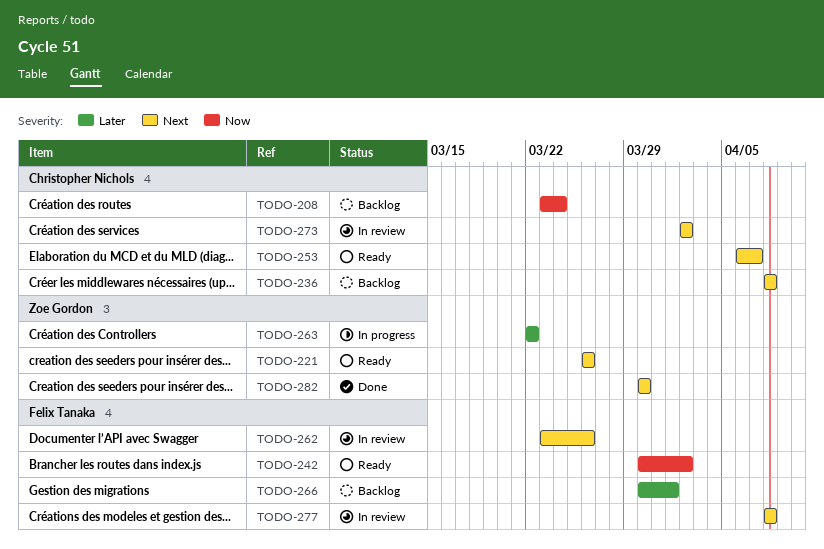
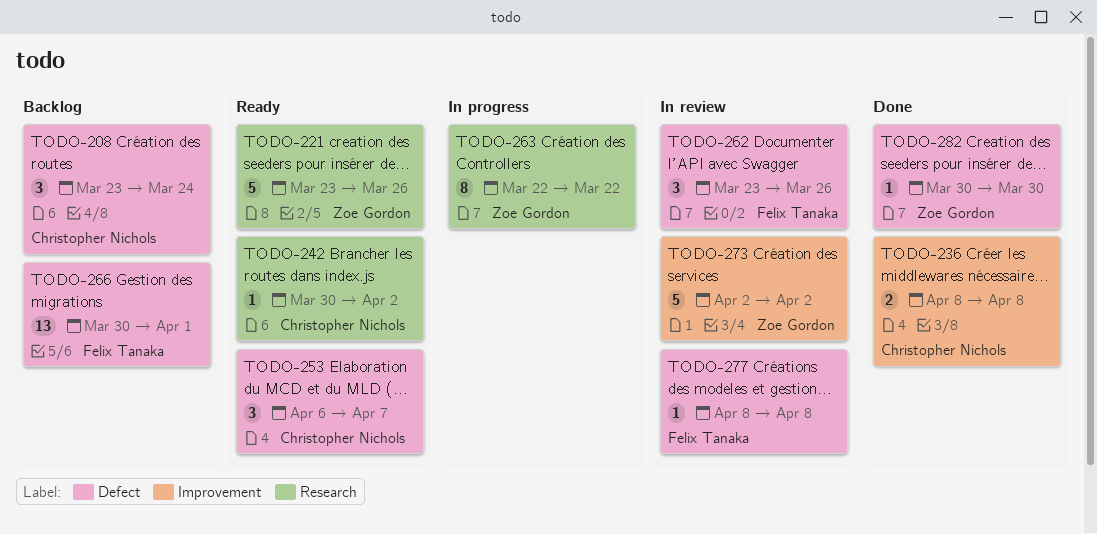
TODO-221, start: Mar 26 -> Mar 23
TODO-236, status: Backlog -> Done
TODO-242, owner: Felix Tanaka -> Christopher Nichols
TODO-273, owner: Christopher Nichols -> Zoe Gordon

